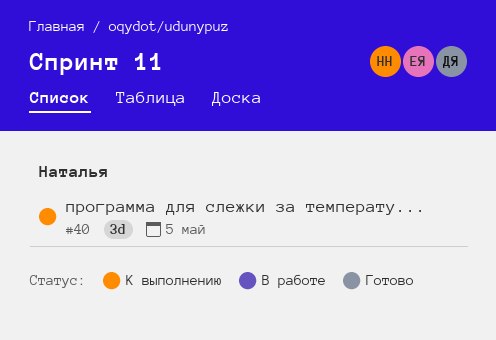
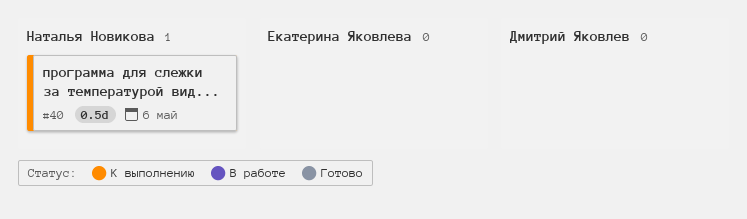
#40, estimate: 3d -> 0.5d
#40, due: May 5 -> May 6

